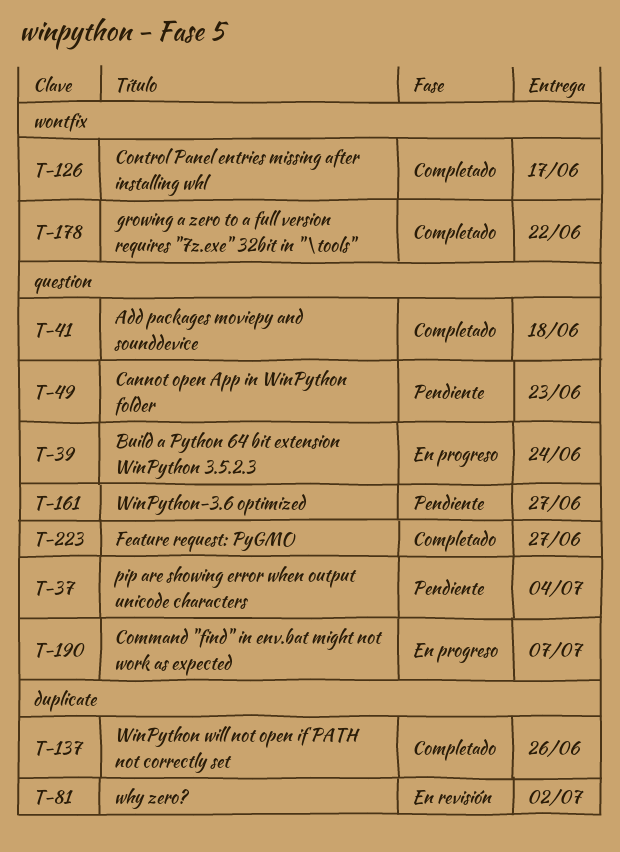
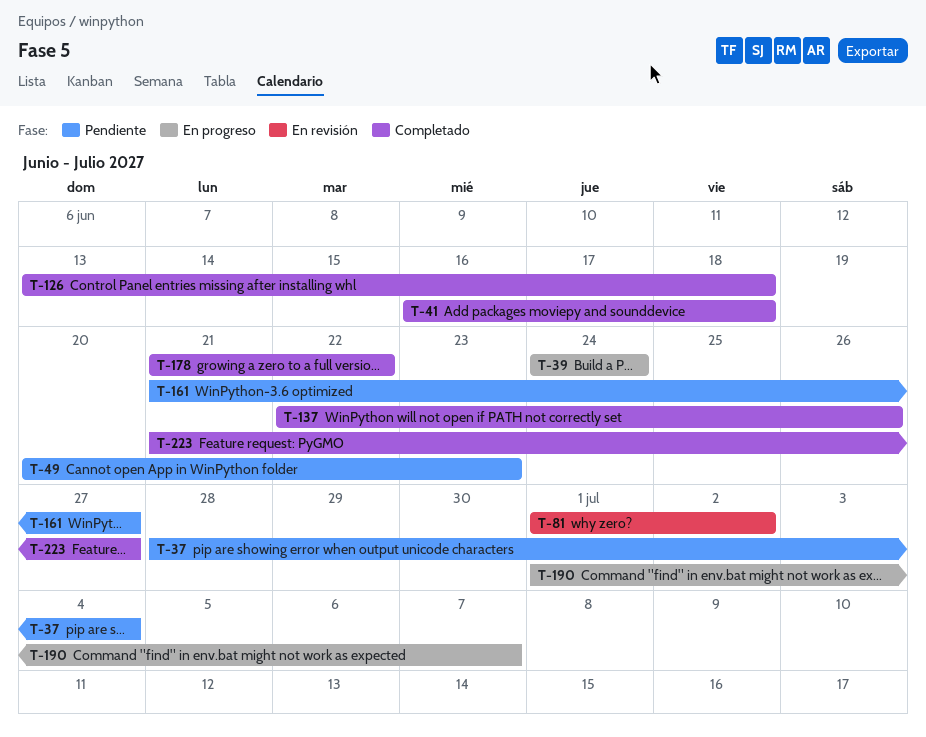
T-126, due: Jun 17 -> Jun 18

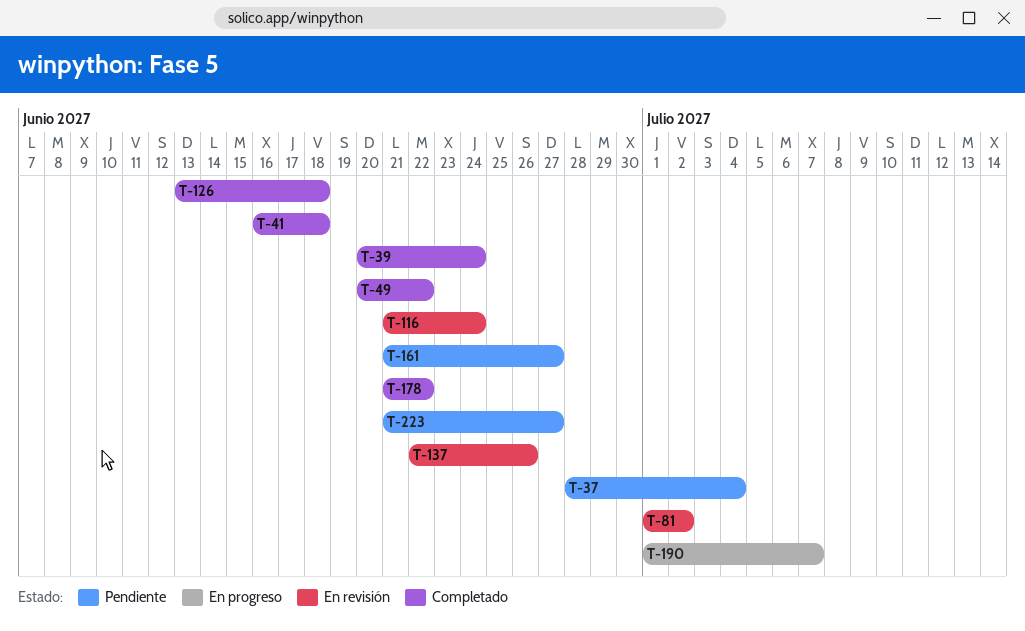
T-39, status: En progreso -> Completado
T-39, start: Jun 24 -> Jun 20
T-49, status: Pendiente -> Completado
T-49, due: Jun 23 -> Jun 22
T-116: none -> present
T-137, status: Completado -> En revisión
T-223, status: Completado -> Pendiente

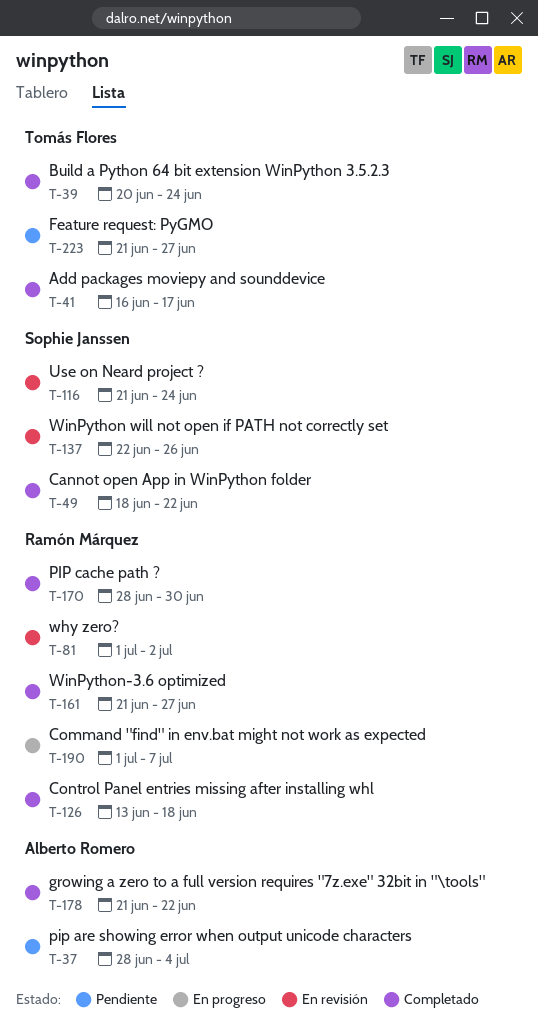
T-41, due: Jun 18 -> Jun 17
T-49, start: Jun 20 -> Jun 18
T-161, status: Pendiente -> Completado
T-170: none -> present

